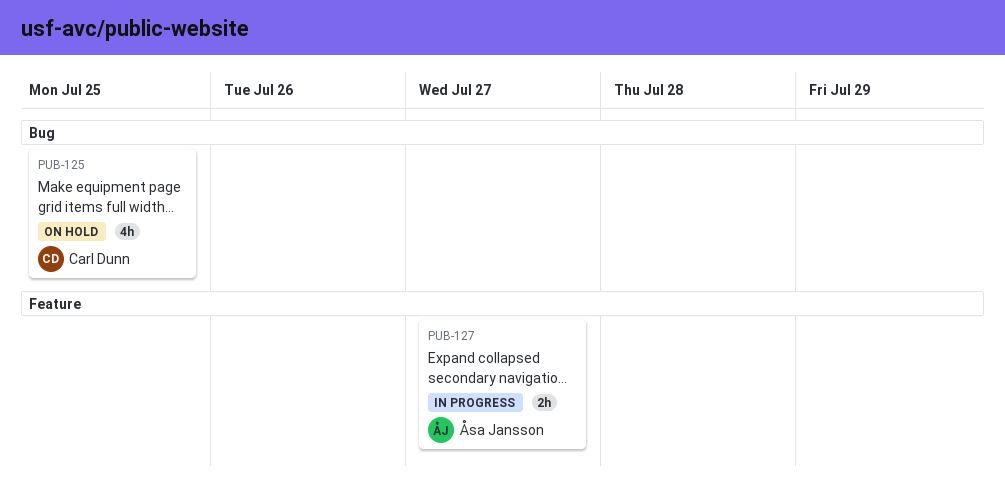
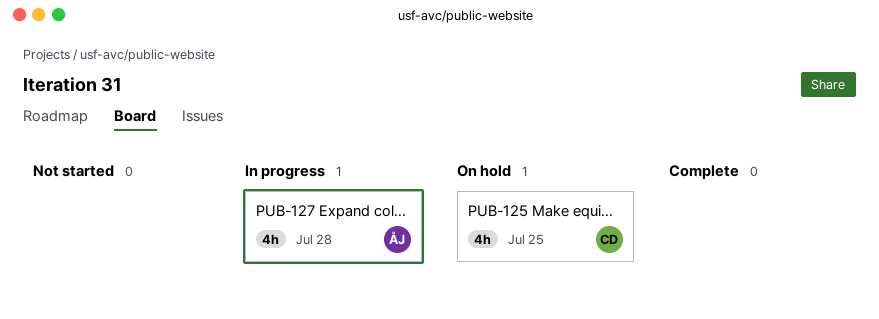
PUB-127, estimate: 2h -> 4h
PUB-127, due: Jul 27 -> Jul 28

